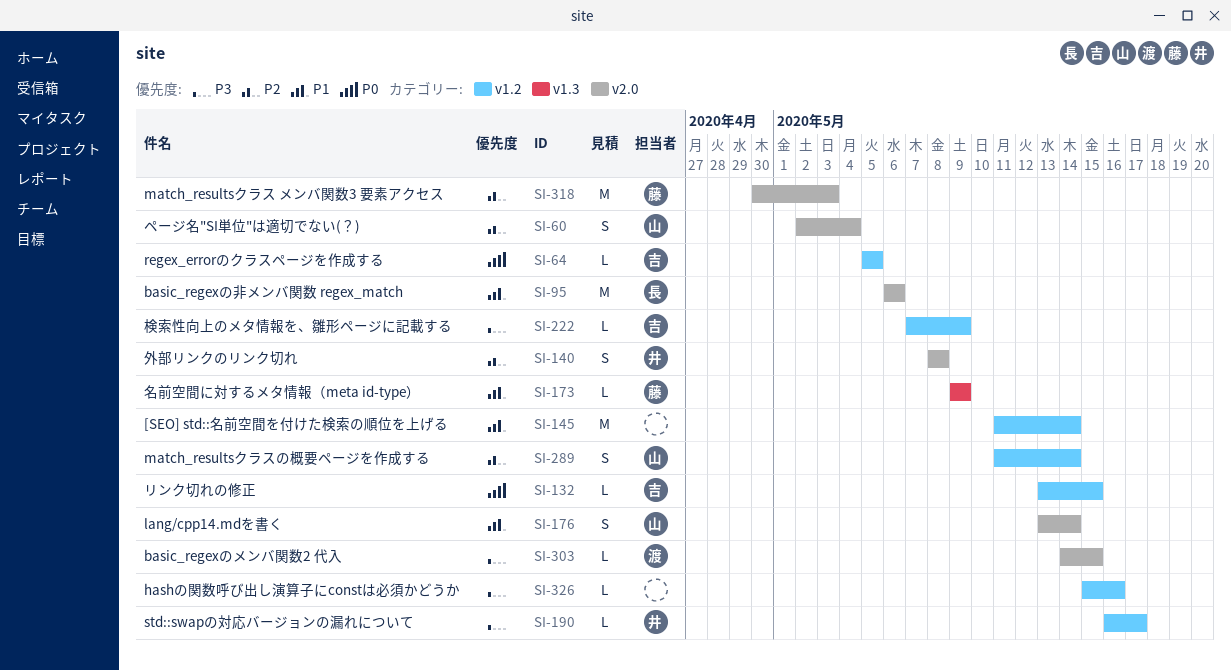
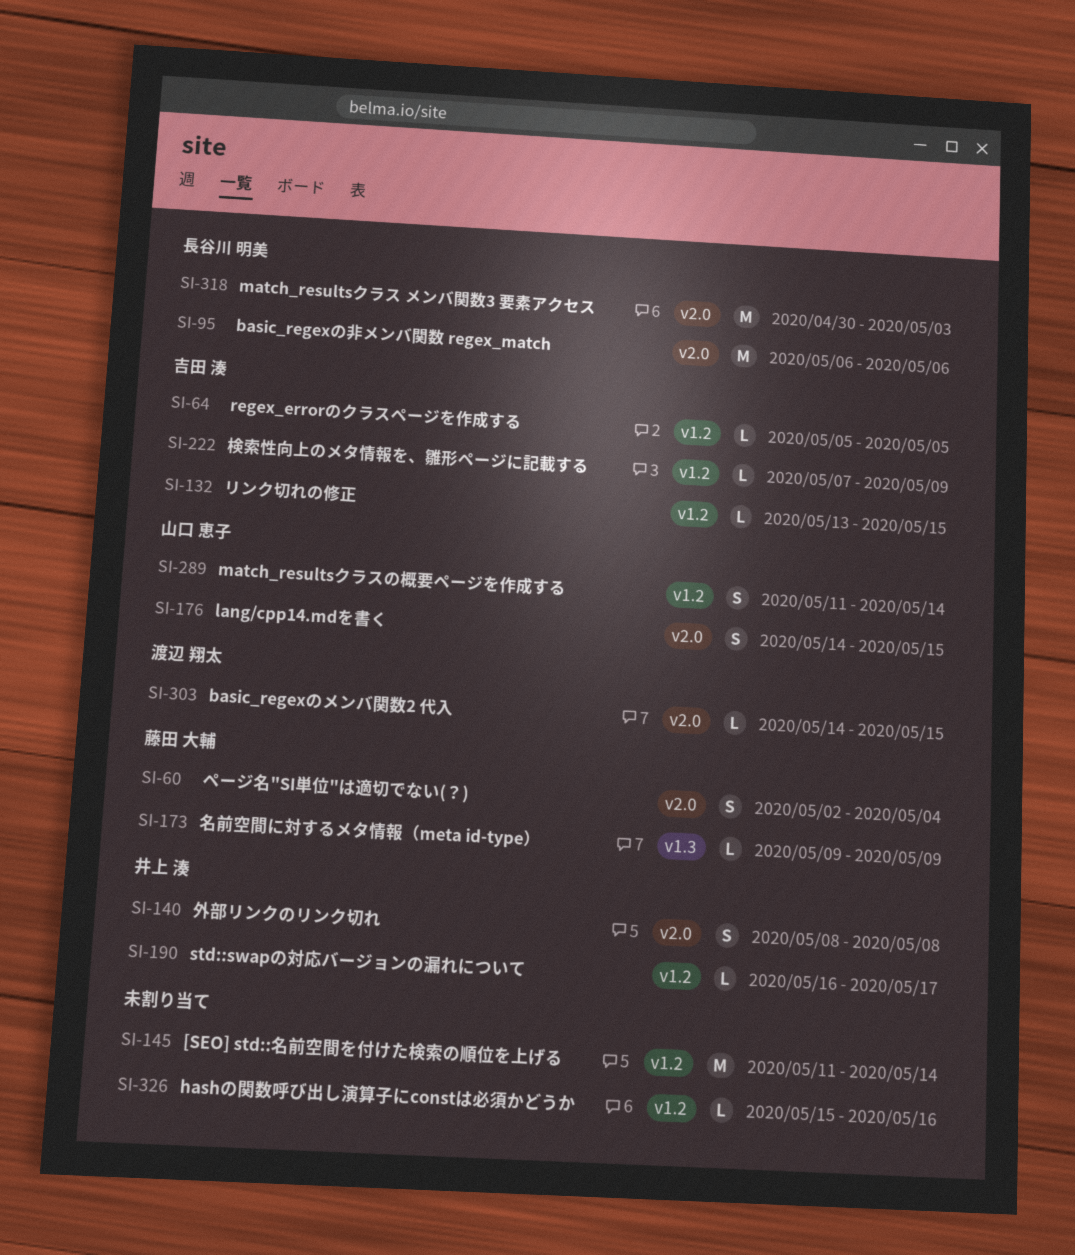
SI-60, owner: 山口 恵子 -> 藤田 大輔
SI-176, start: May 13 -> May 14
SI-176, due: May 14 -> May 15
SI-318, owner: 藤田 大輔 -> 長谷川 明美

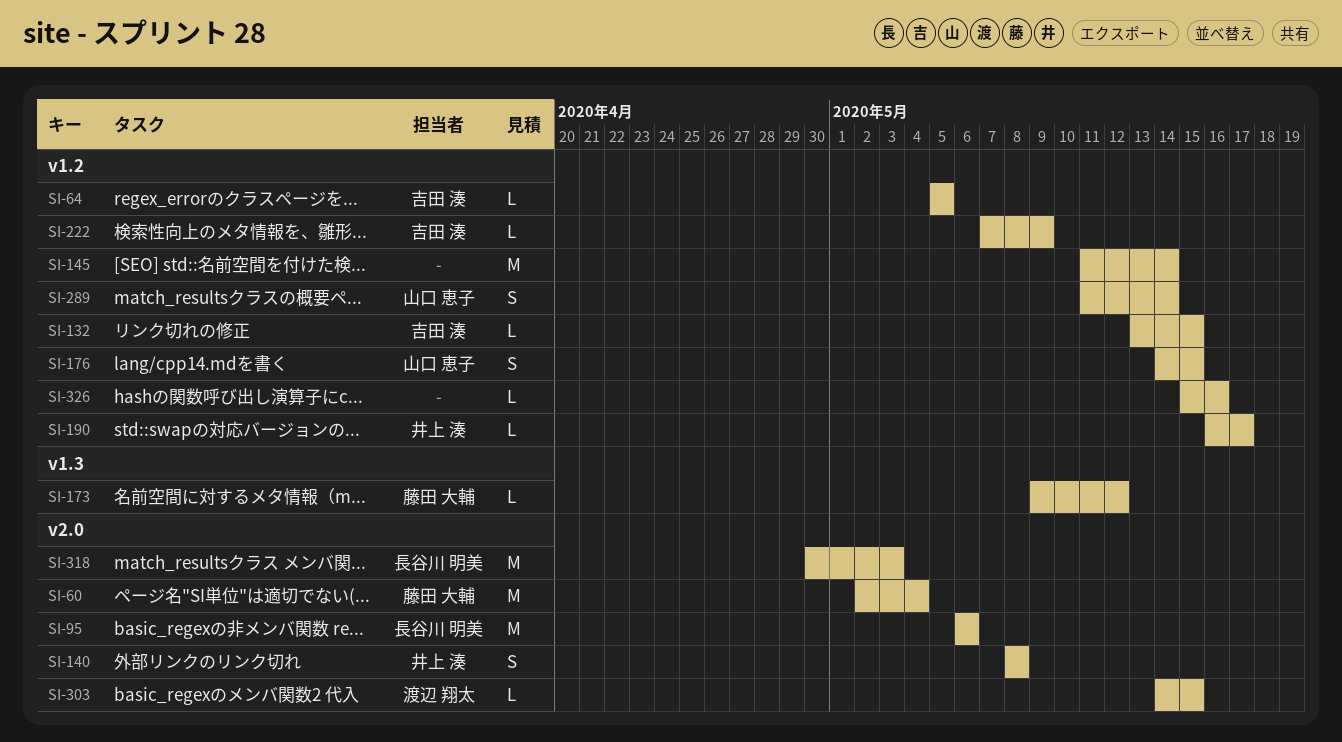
SI-60, estimate: S -> M
SI-173, due: May 9 -> May 12
SI-176, label: v2.0 -> v1.2

